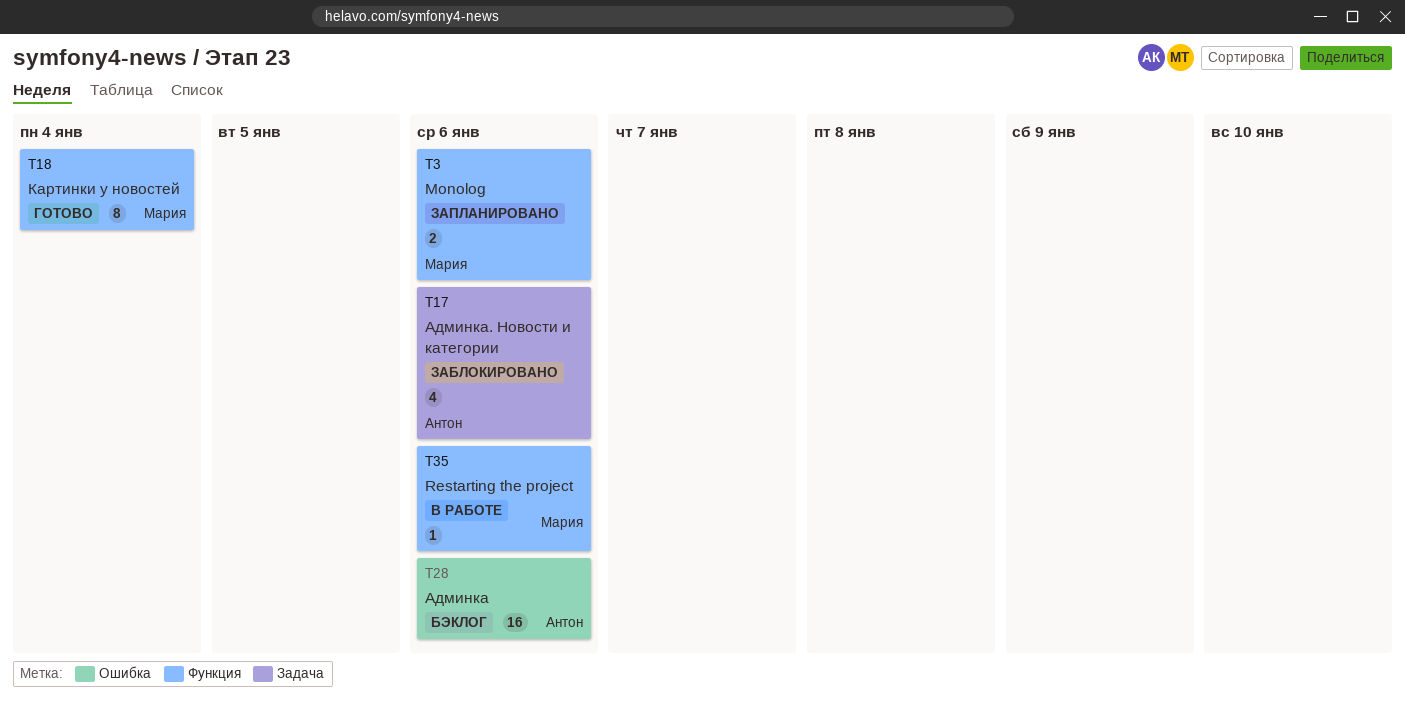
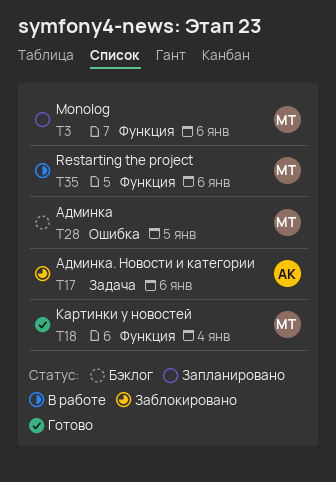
T28, owner: Антон -> Мария
T28, due: Jan 6 -> Jan 5

